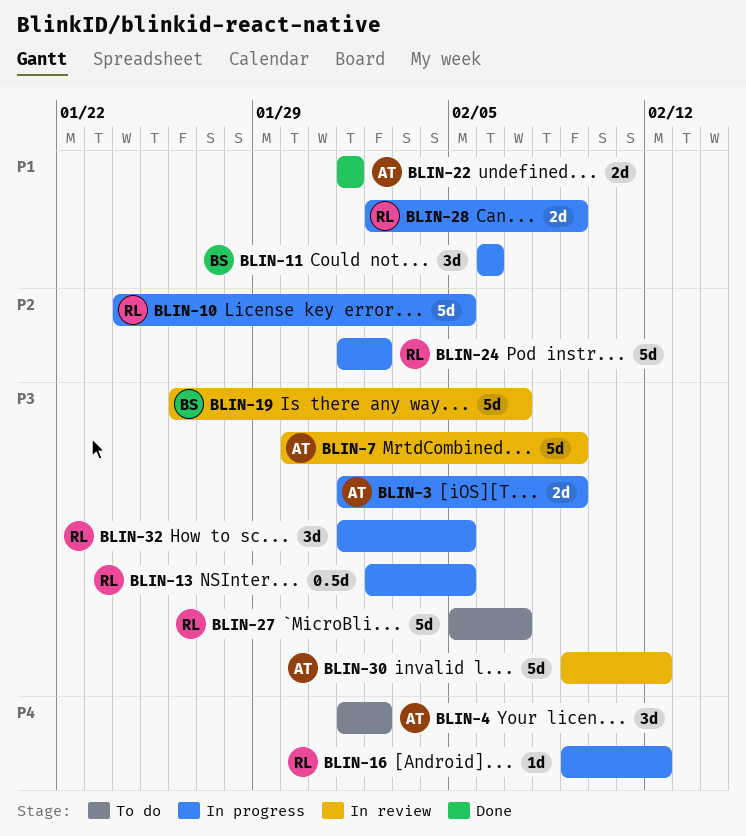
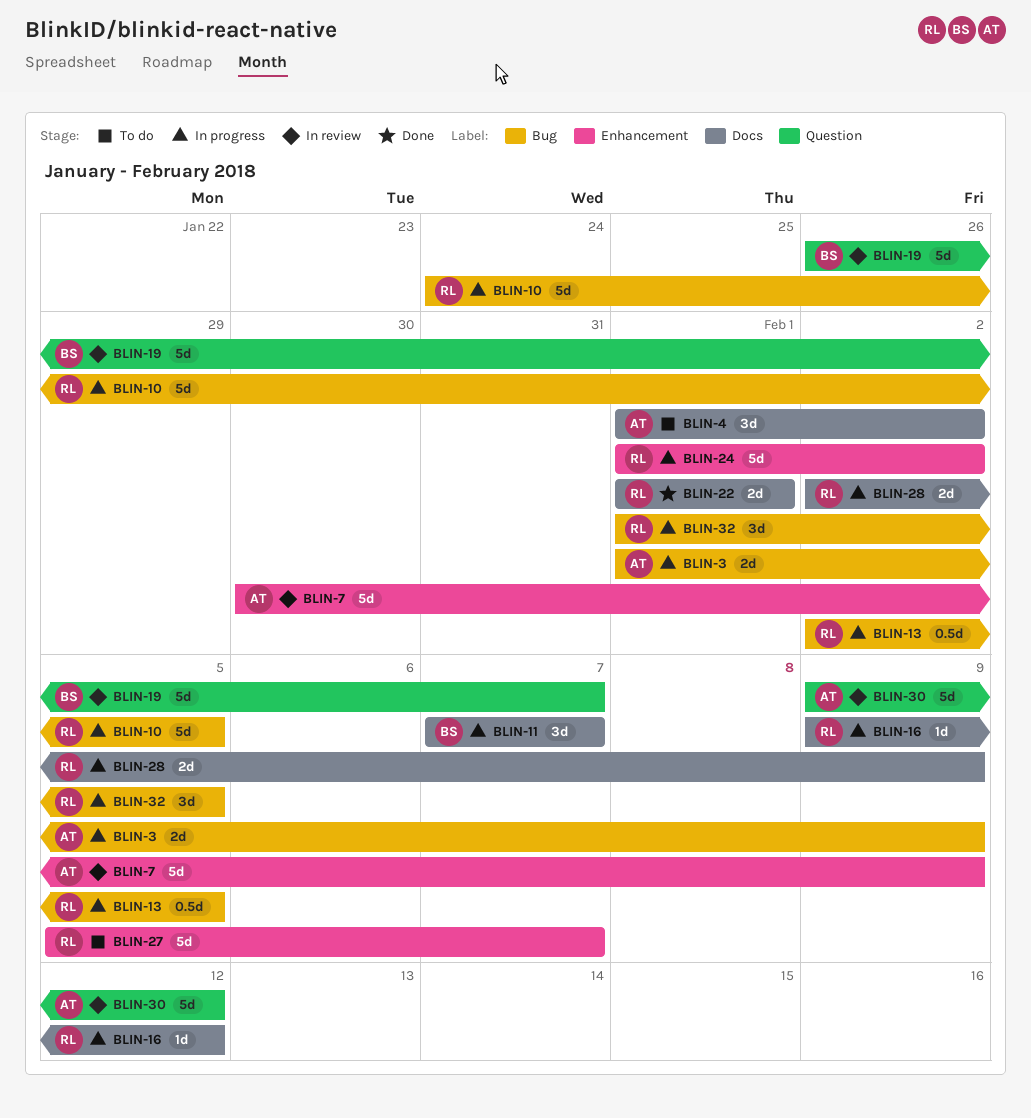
BLIN-11, start: Feb 6 -> Feb 7
BLIN-11, due: Feb 6 -> Feb 7
BLIN-22, owner: AT -> RL

